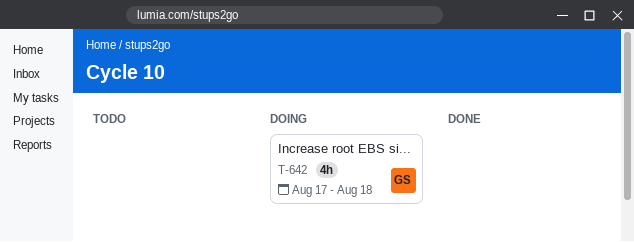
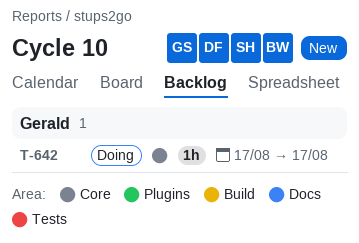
T-642, estimate: 4h -> 1h
T-642, due: Aug 18 -> Aug 17

